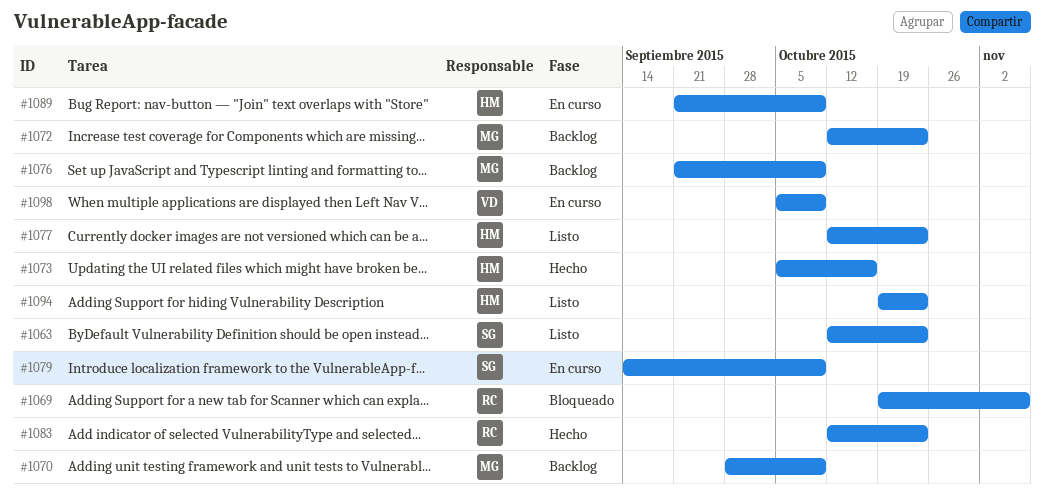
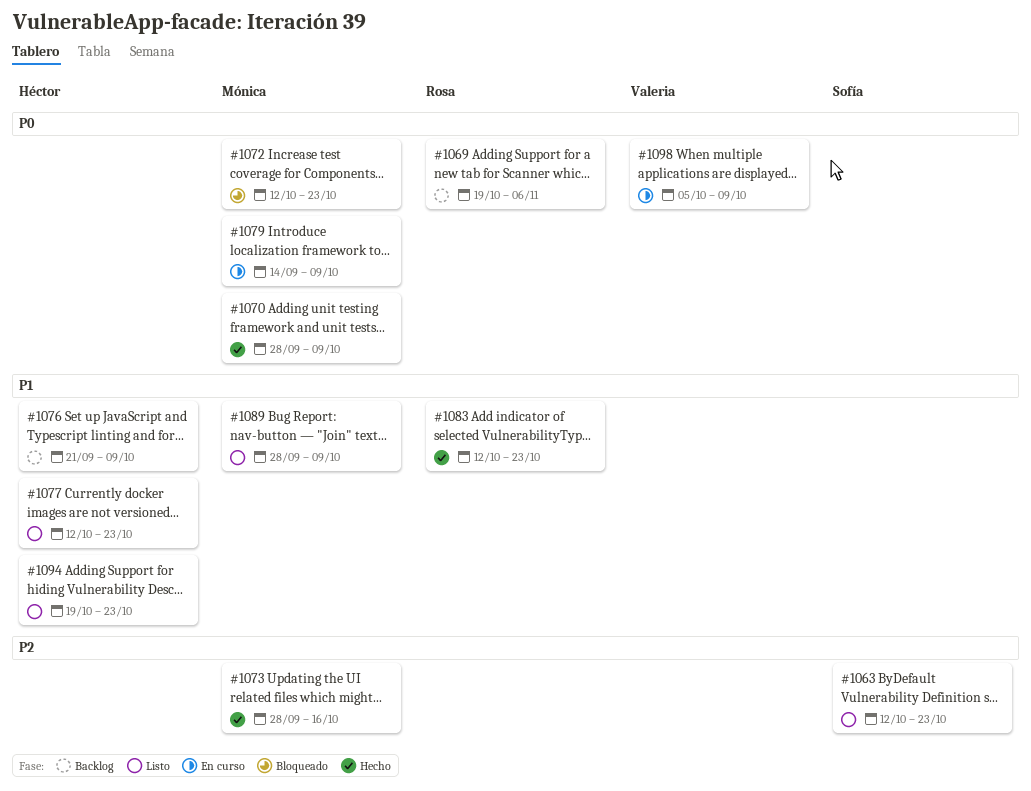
#1069, status: Bloqueado -> Backlog
#1070, status: Backlog -> Hecho
#1072, status: Backlog -> Bloqueado
#1073, owner: Héctor -> Mónica
#1073, start: Oct 5 -> Sep 28
#1076, owner: Mónica -> Héctor
#1079, owner: Sofía -> Mónica
#1089, status: En curso -> Listo
#1089, owner: Héctor -> Mónica
#1089, start: Sep 21 -> Sep 28

